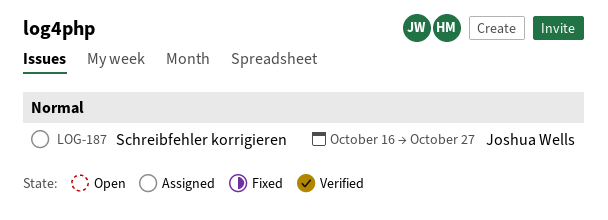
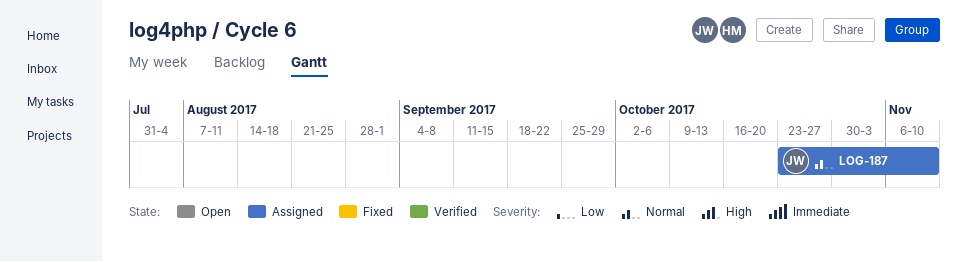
LOG-187, start: Oct 16 -> Oct 23
LOG-187, due: Oct 27 -> Nov 10

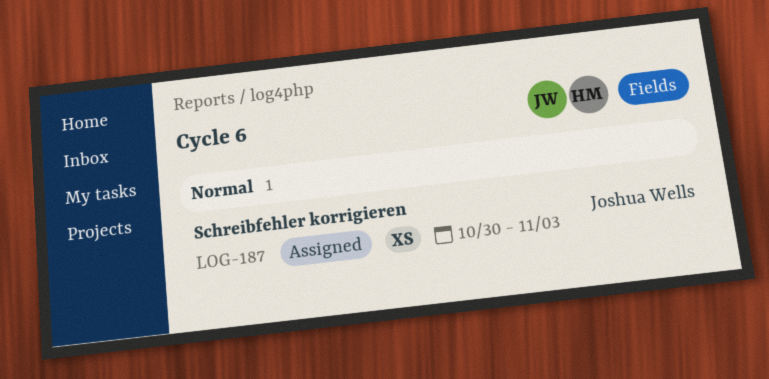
LOG-187, start: Oct 23 -> Oct 30
LOG-187, due: Nov 10 -> Nov 3

